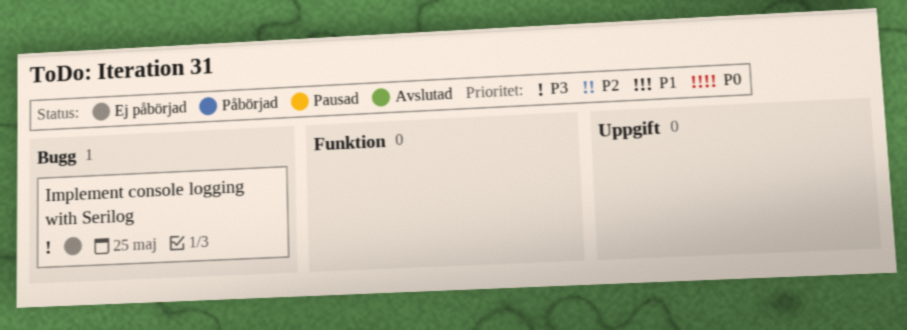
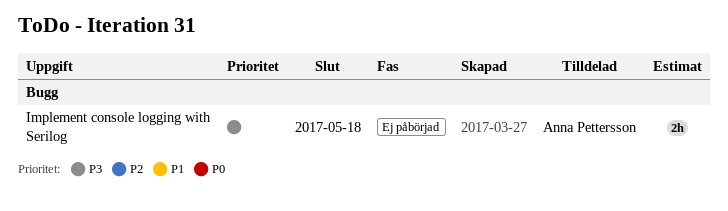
Implement console logging with Serilog, due: May 25 -> May 18

